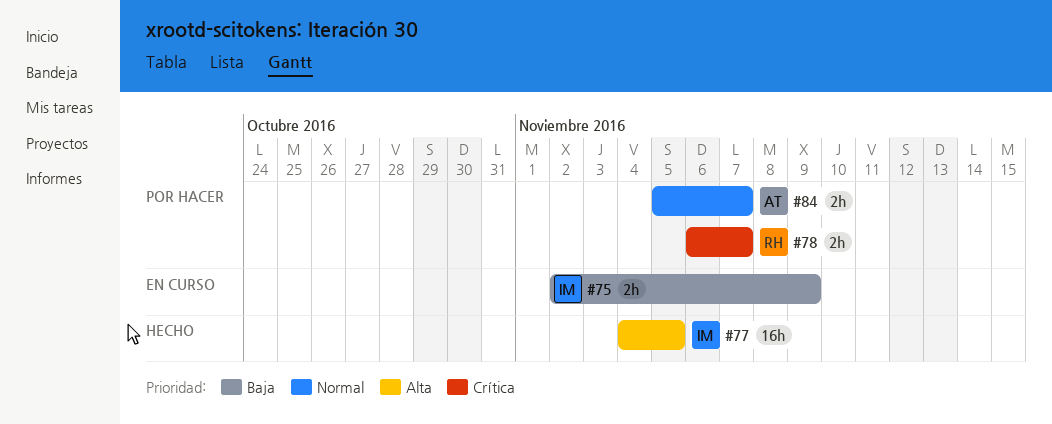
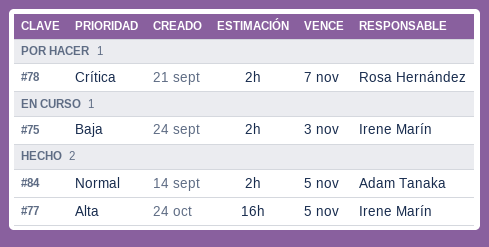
#75, due: Nov 9 -> Nov 3
#84, status: Por hacer -> Hecho
#84, due: Nov 7 -> Nov 5

